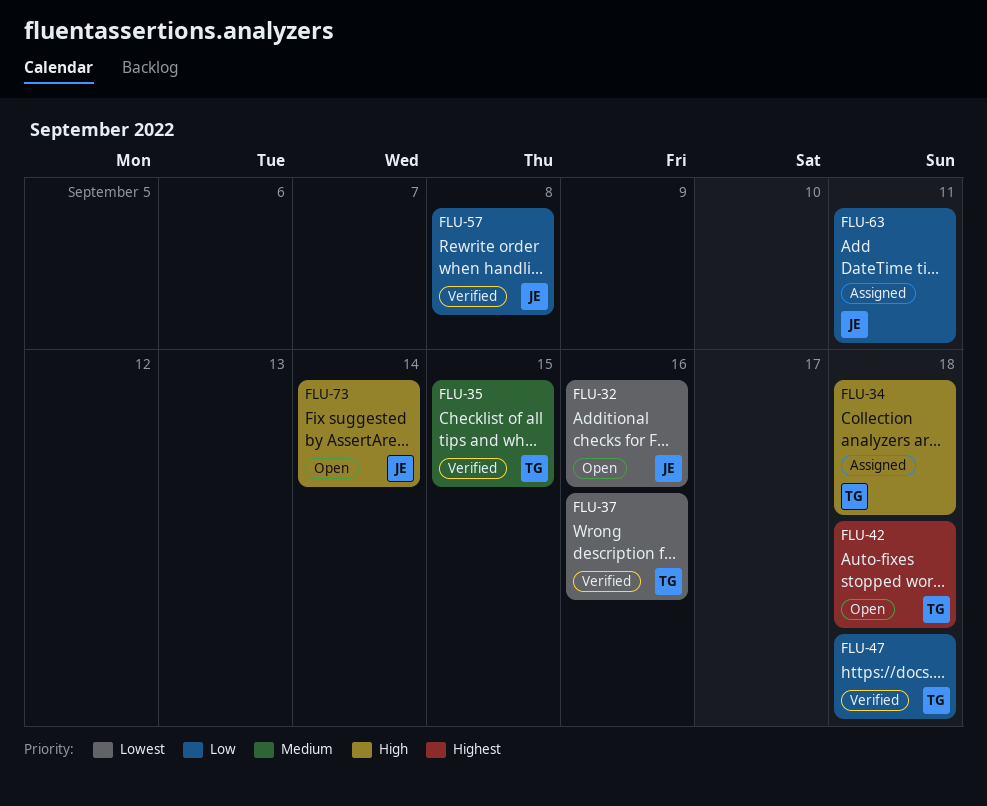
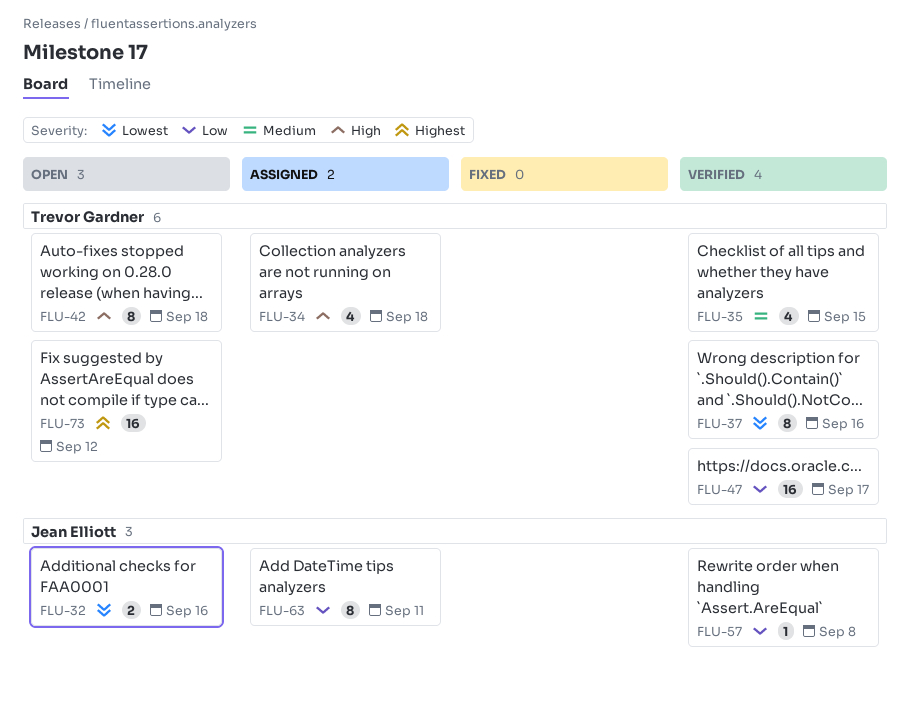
FLU-42, priority: Highest -> High
FLU-47, due: Sep 18 -> Sep 17
FLU-73, owner: Jean Elliott -> Trevor Gardner
FLU-73, priority: High -> Highest
FLU-73, due: Sep 14 -> Sep 12

